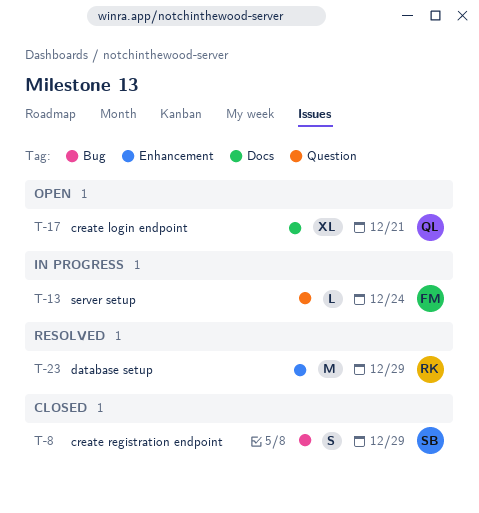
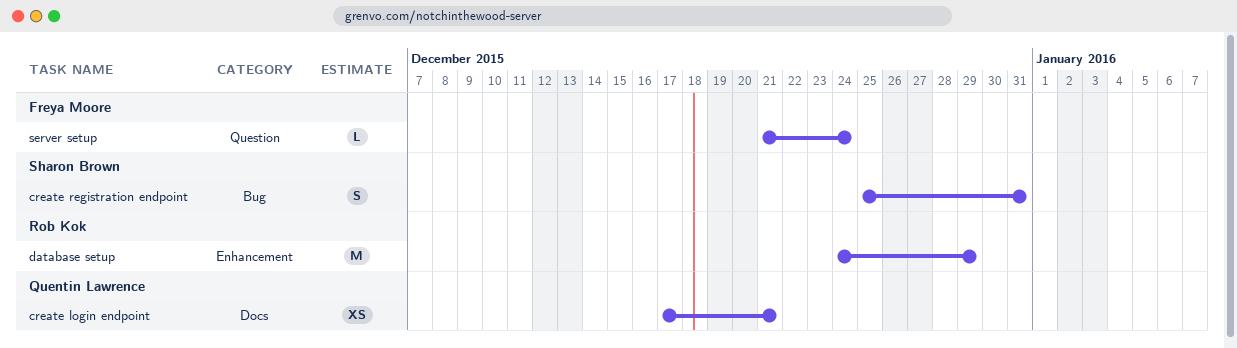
create login endpoint, estimate: XL -> XS
create registration endpoint, due: Dec 29 -> Dec 31

